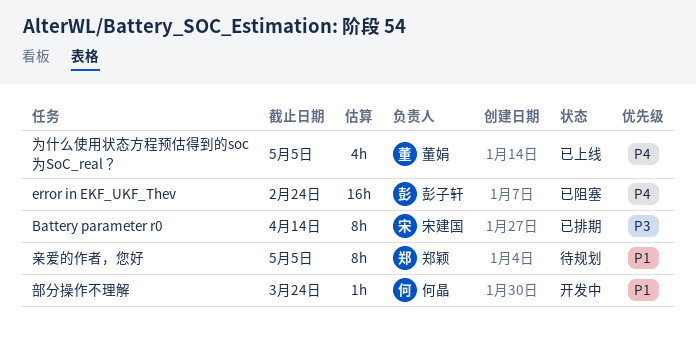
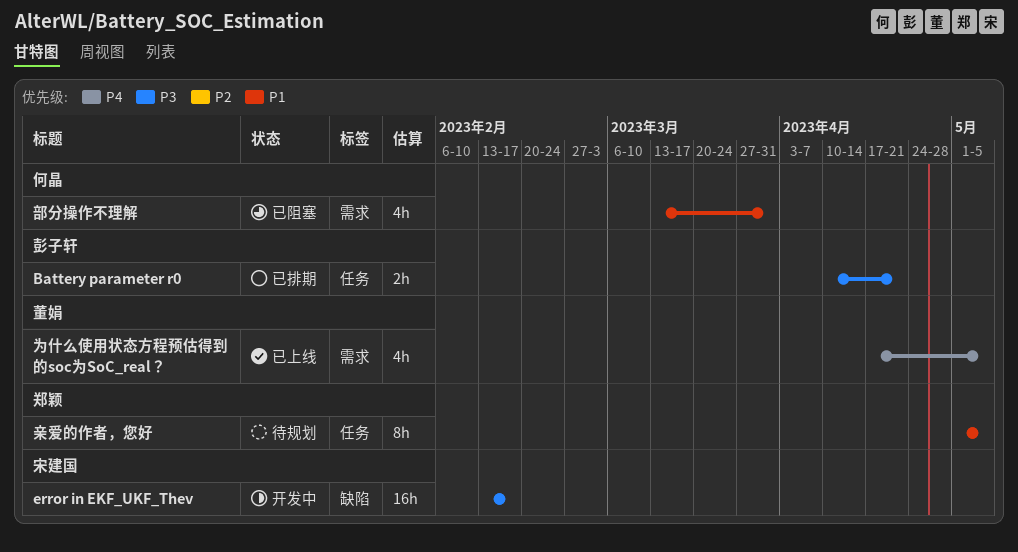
Battery parameter r0, owner: 宋建国 -> 彭子轩
Battery parameter r0, estimate: 8h -> 2h
Battery parameter r0, due: Apr 14 -> Apr 21
error in EKF_UKF_Thev, status: 已阻塞 -> 开发中
error in EKF_UKF_Thev, owner: 彭子轩 -> 宋建国
error in EKF_UKF_Thev, priority: P4 -> P3
error in EKF_UKF_Thev, due: Feb 24 -> Feb 17
部分操作不理解, status: 开发中 -> 已阻塞
部分操作不理解, estimate: 1h -> 4h
部分操作不理解, due: Mar 24 -> Mar 31

